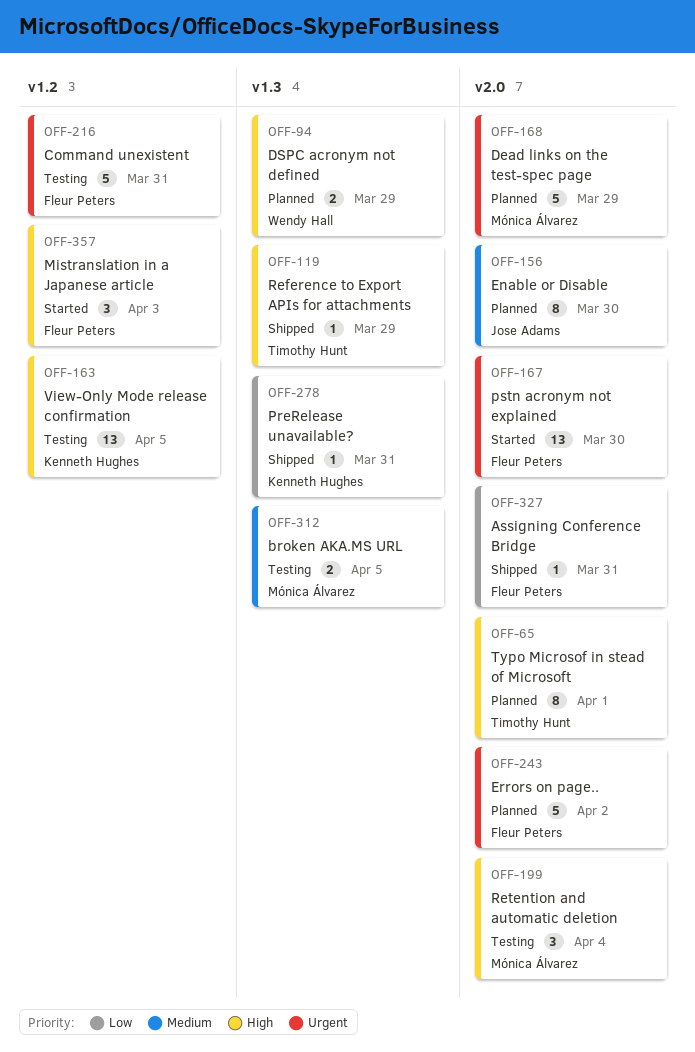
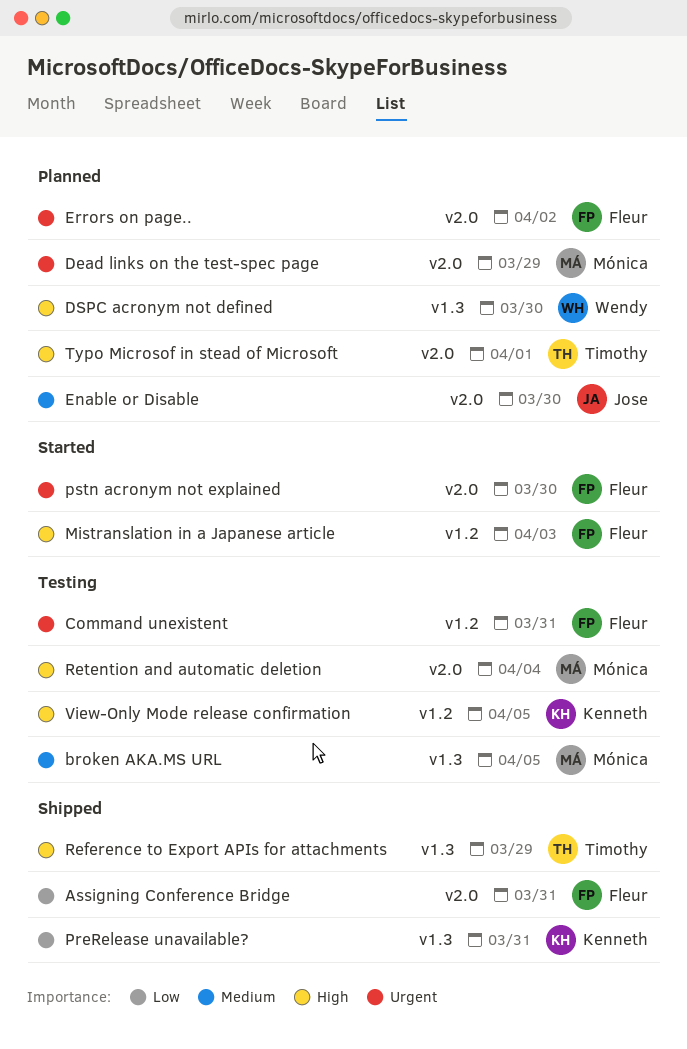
DSPC acronym not defined, due: Mar 29 -> Mar 30

